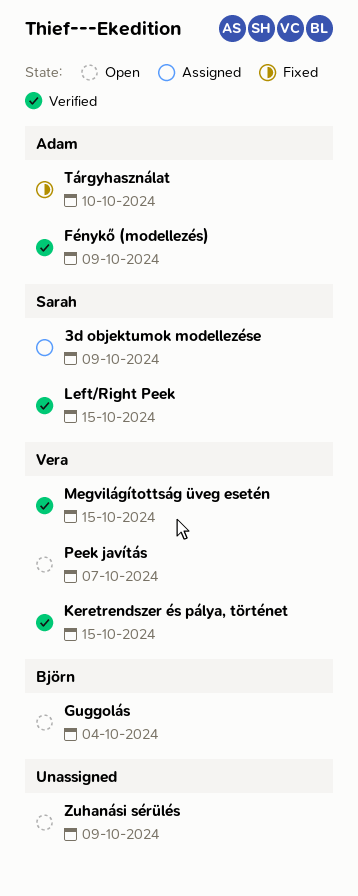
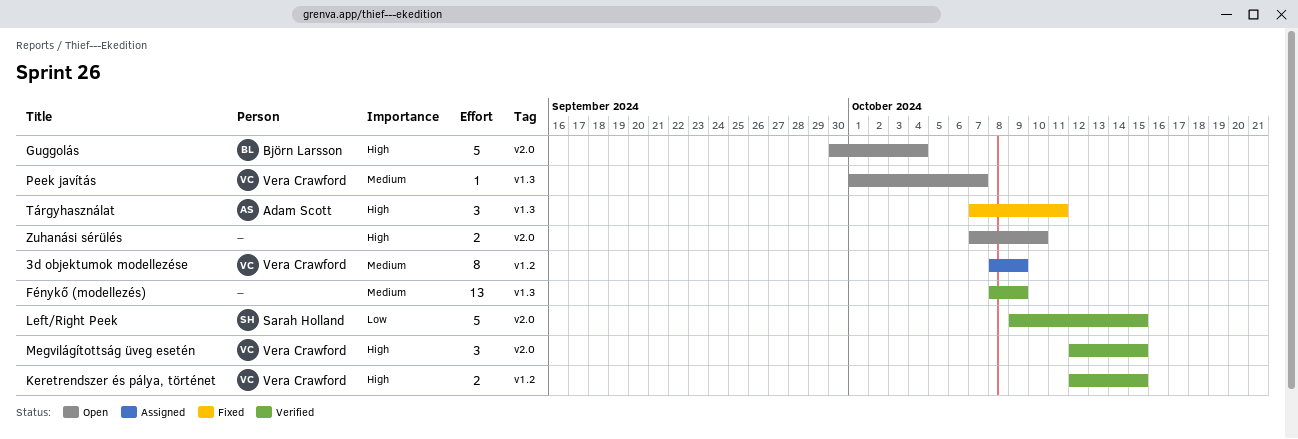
3d objektumok modellezése, owner: Sarah Holland -> Vera Crawford
Fénykő (modellezés), owner: Adam Scott -> none
Tárgyhasználat, due: Oct 10 -> Oct 11
Zuhanási sérülés, due: Oct 9 -> Oct 10

